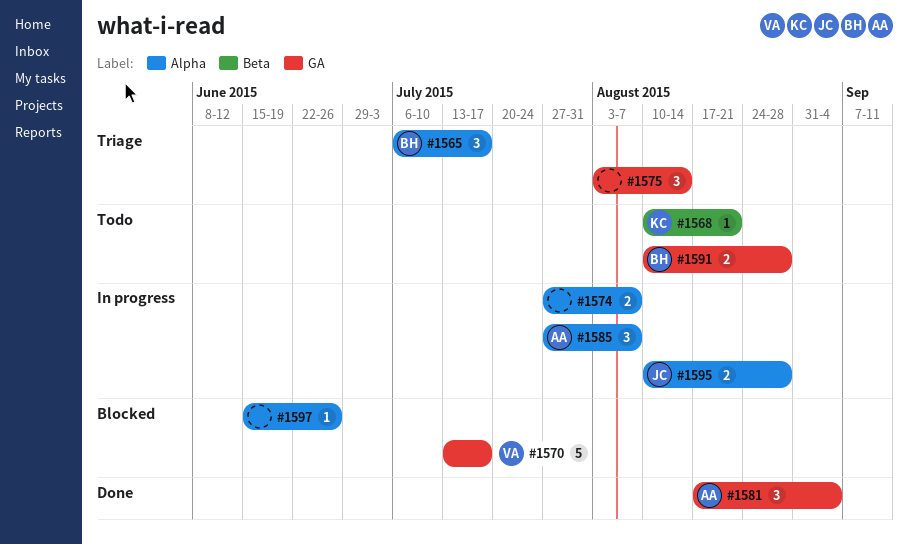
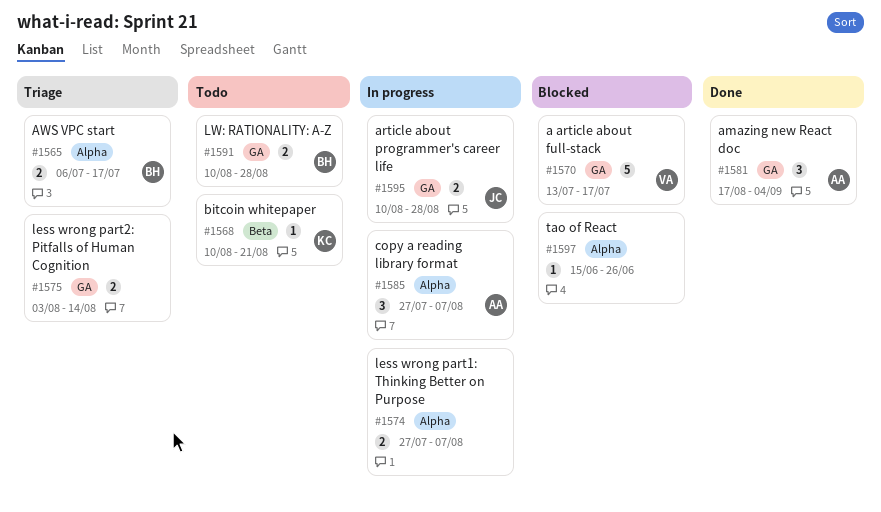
#1565, estimate: 3 -> 2
#1575, estimate: 3 -> 2
#1595, label: Alpha -> GA

